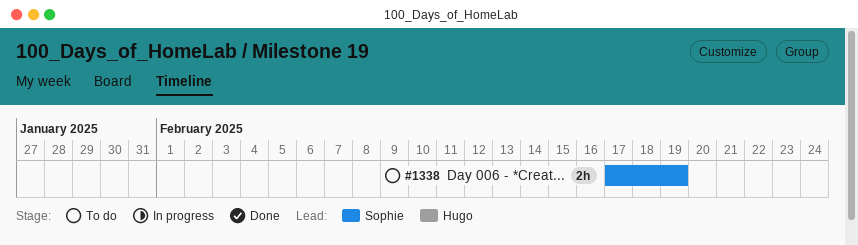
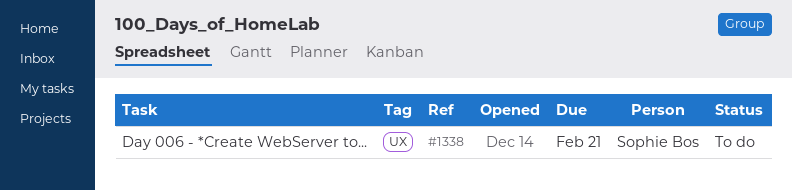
#1338, due: Feb 19 -> Feb 21

